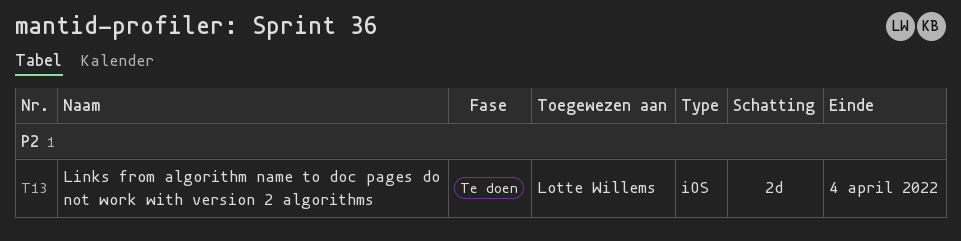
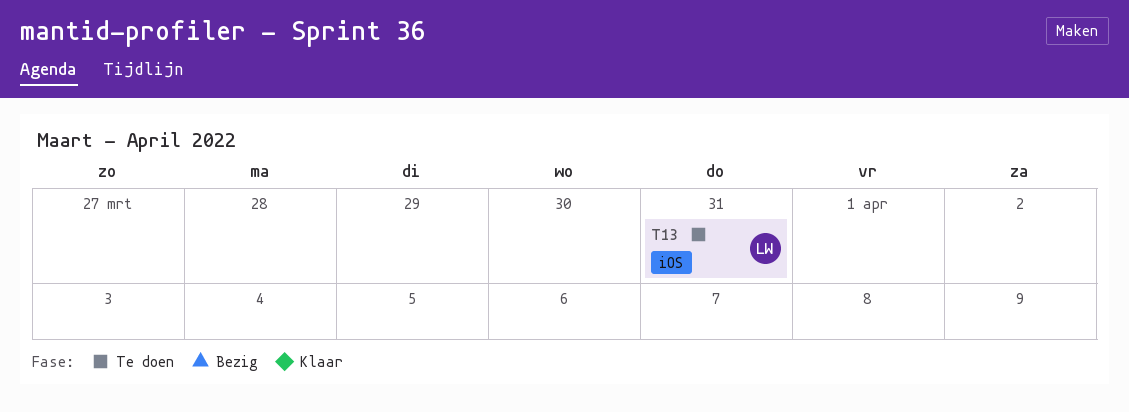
T13, due: Apr 4 -> Mar 31

